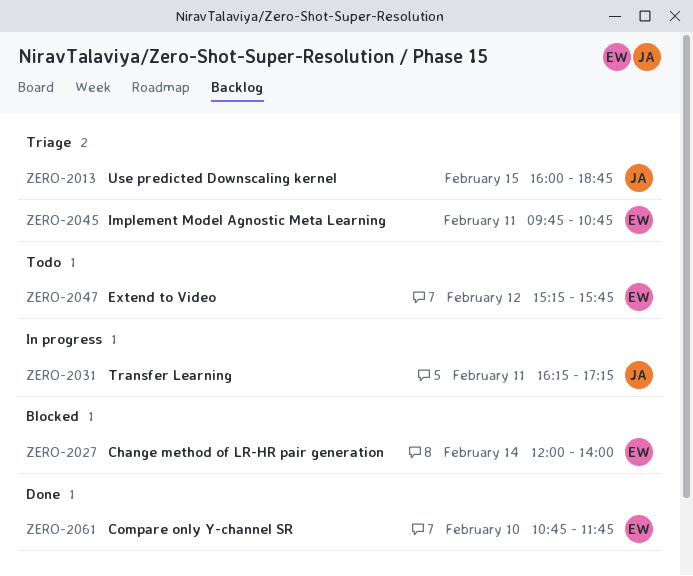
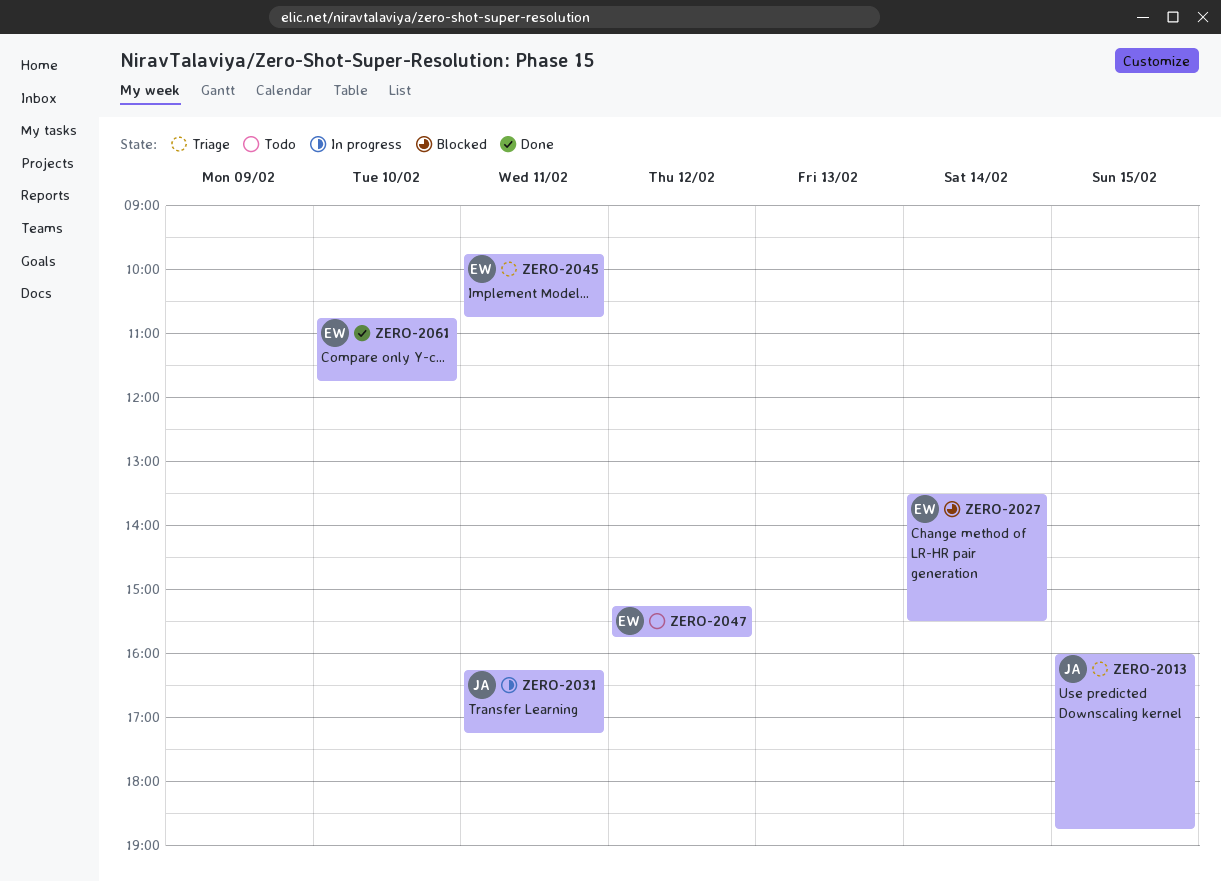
ZERO-2027, begins: 12:00 -> 13:30
ZERO-2027, ends: 14:00 -> 15:30

